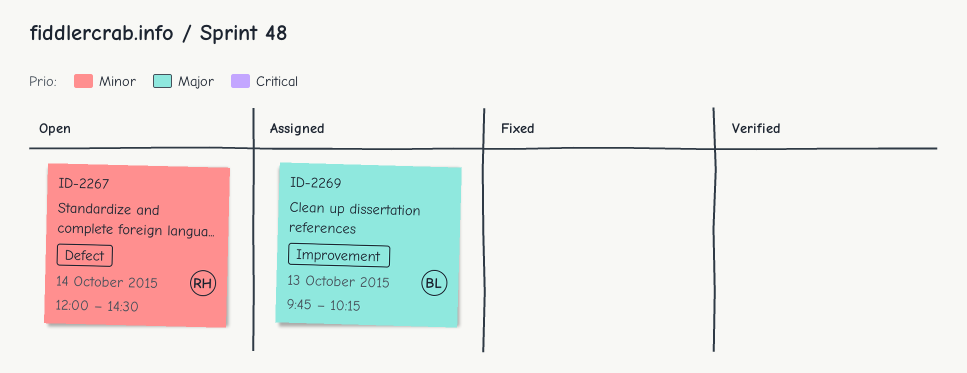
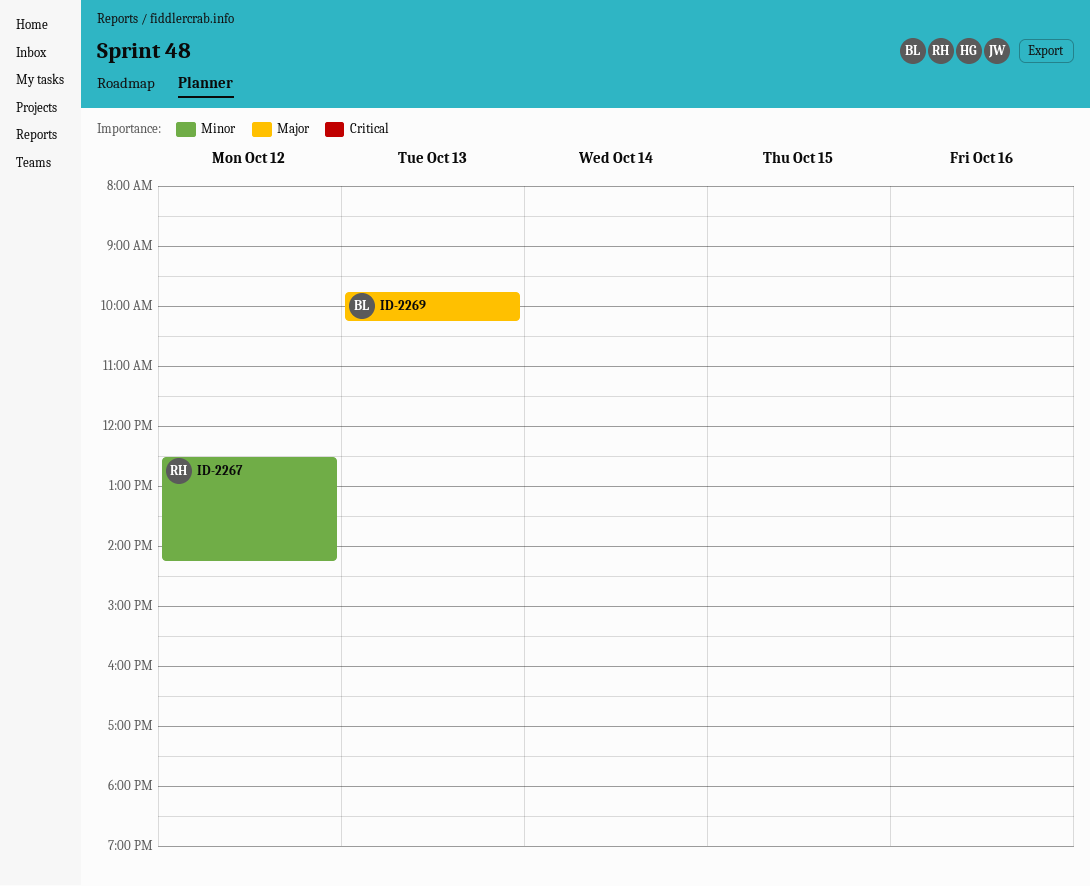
ID-2267, day: Oct 14 -> Oct 12
ID-2267, begins: 12:00 -> 12:30
ID-2267, ends: 14:30 -> 14:15

